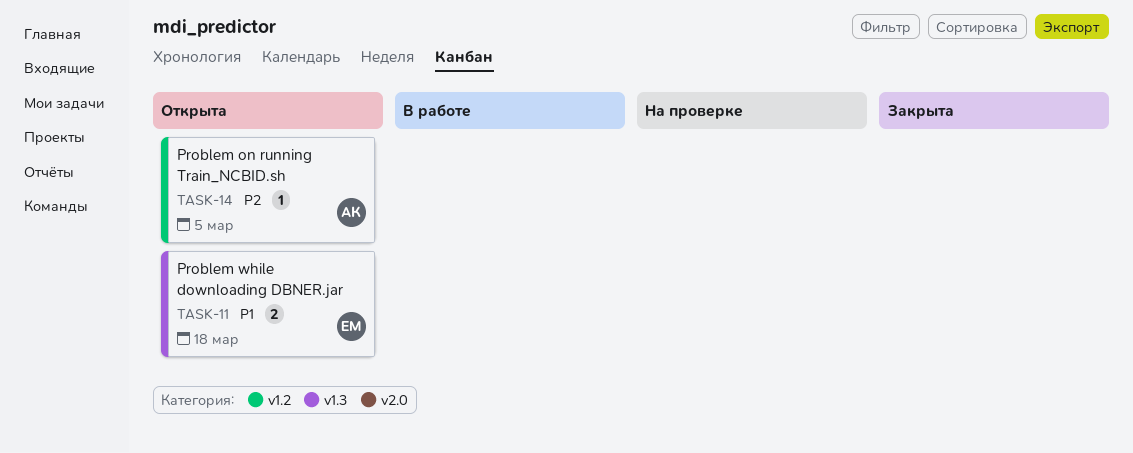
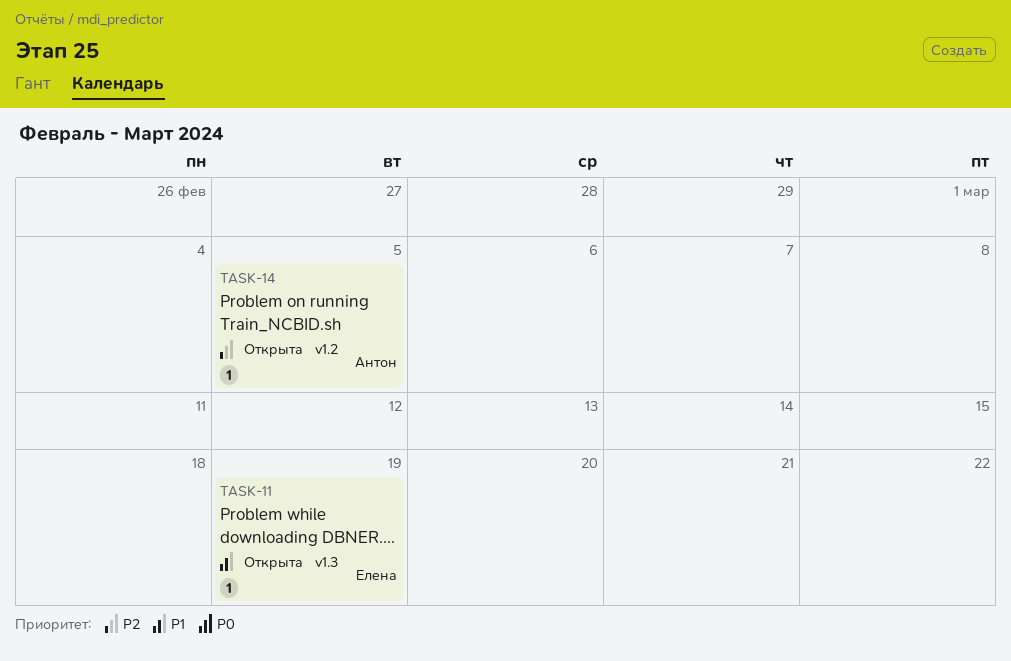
TASK-11, estimate: 2 -> 1
TASK-11, due: Mar 18 -> Mar 19

